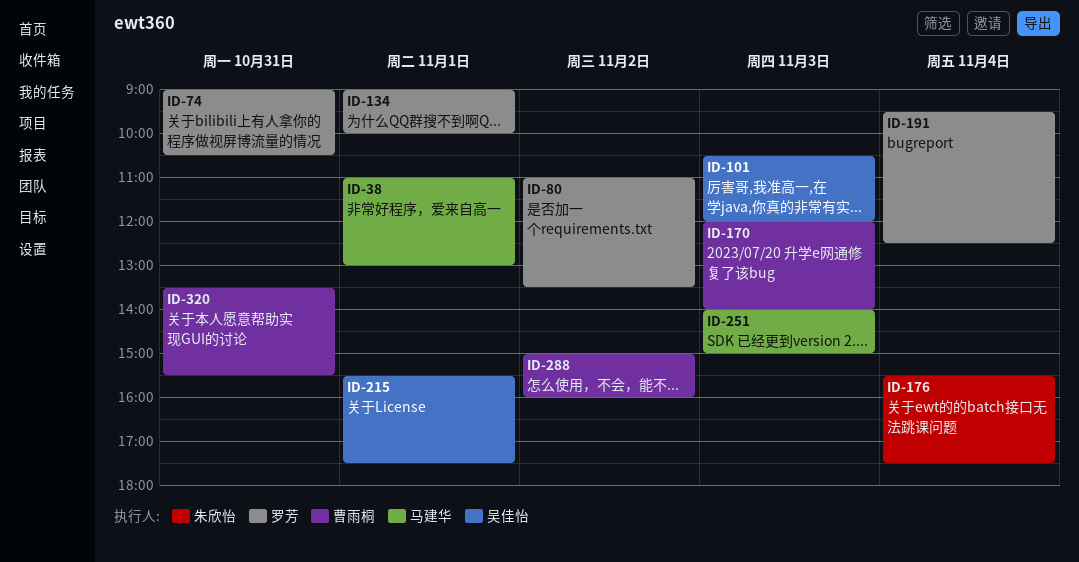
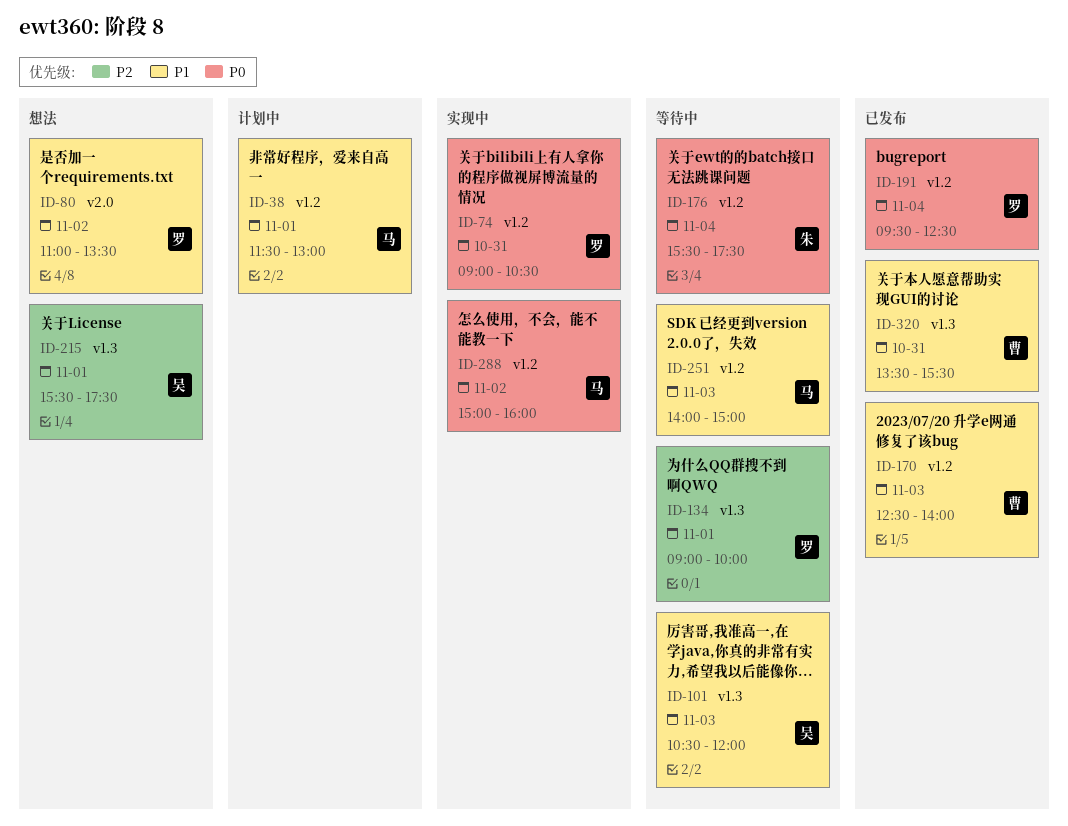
ID-38, begins: 11:00 -> 11:30
ID-170, begins: 12:00 -> 12:30
ID-288, owner: 曹雨桐 -> 马建华

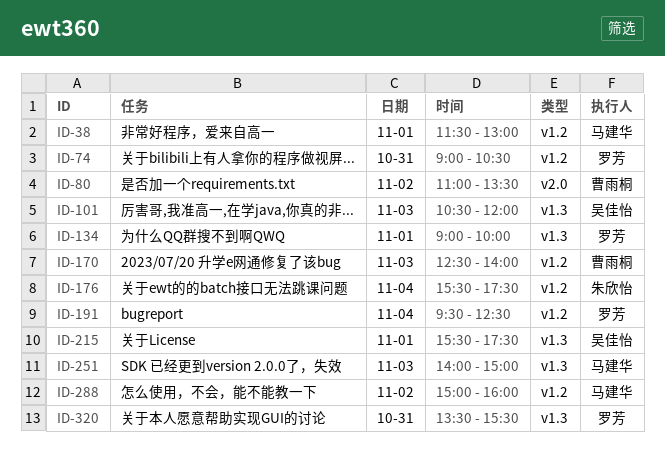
ID-80, owner: 罗芳 -> 曹雨桐
ID-251, label: v1.2 -> v1.3
ID-320, owner: 曹雨桐 -> 罗芳

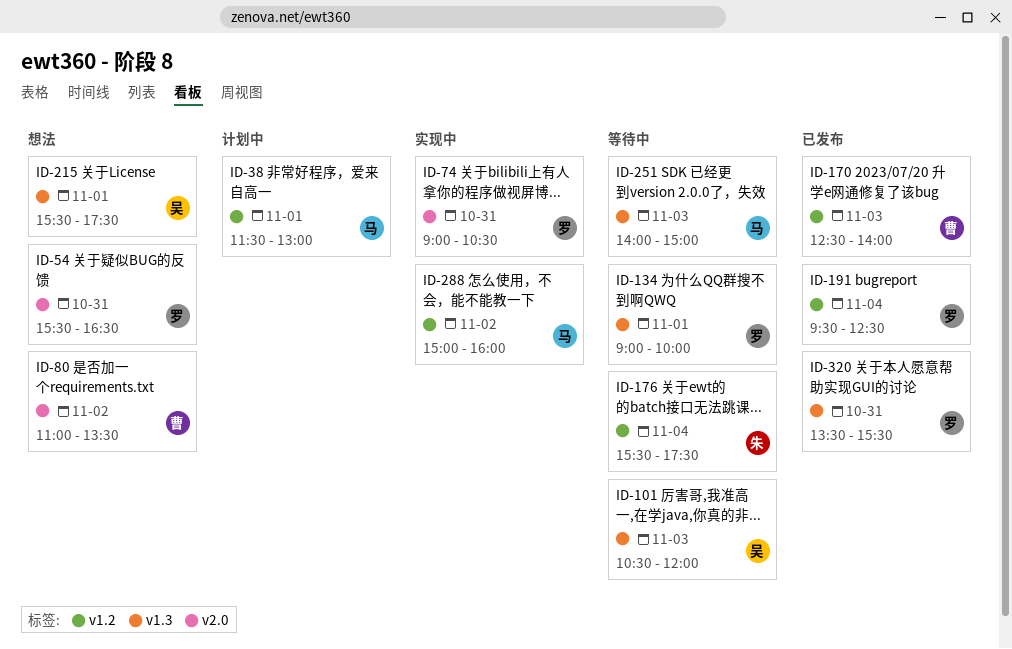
ID-54: none -> present
ID-74, label: v1.2 -> v2.0

